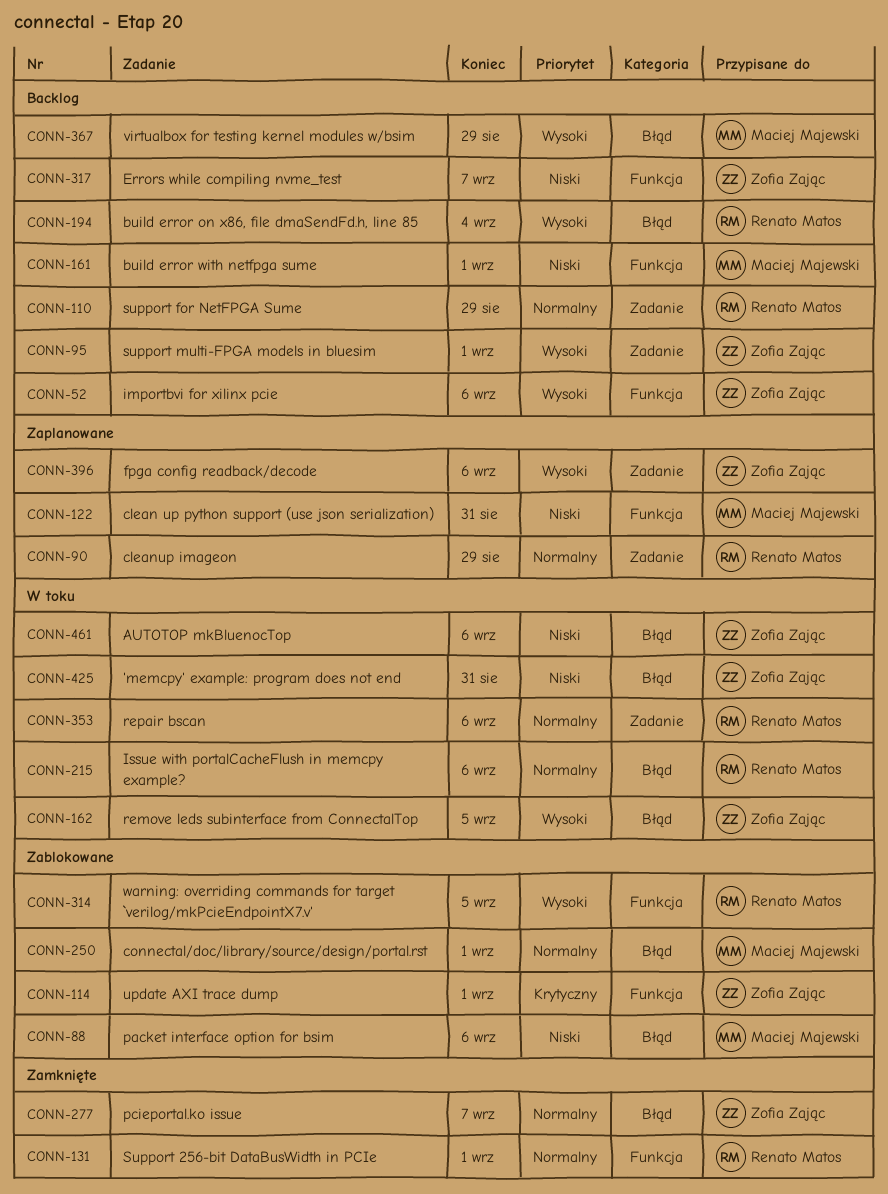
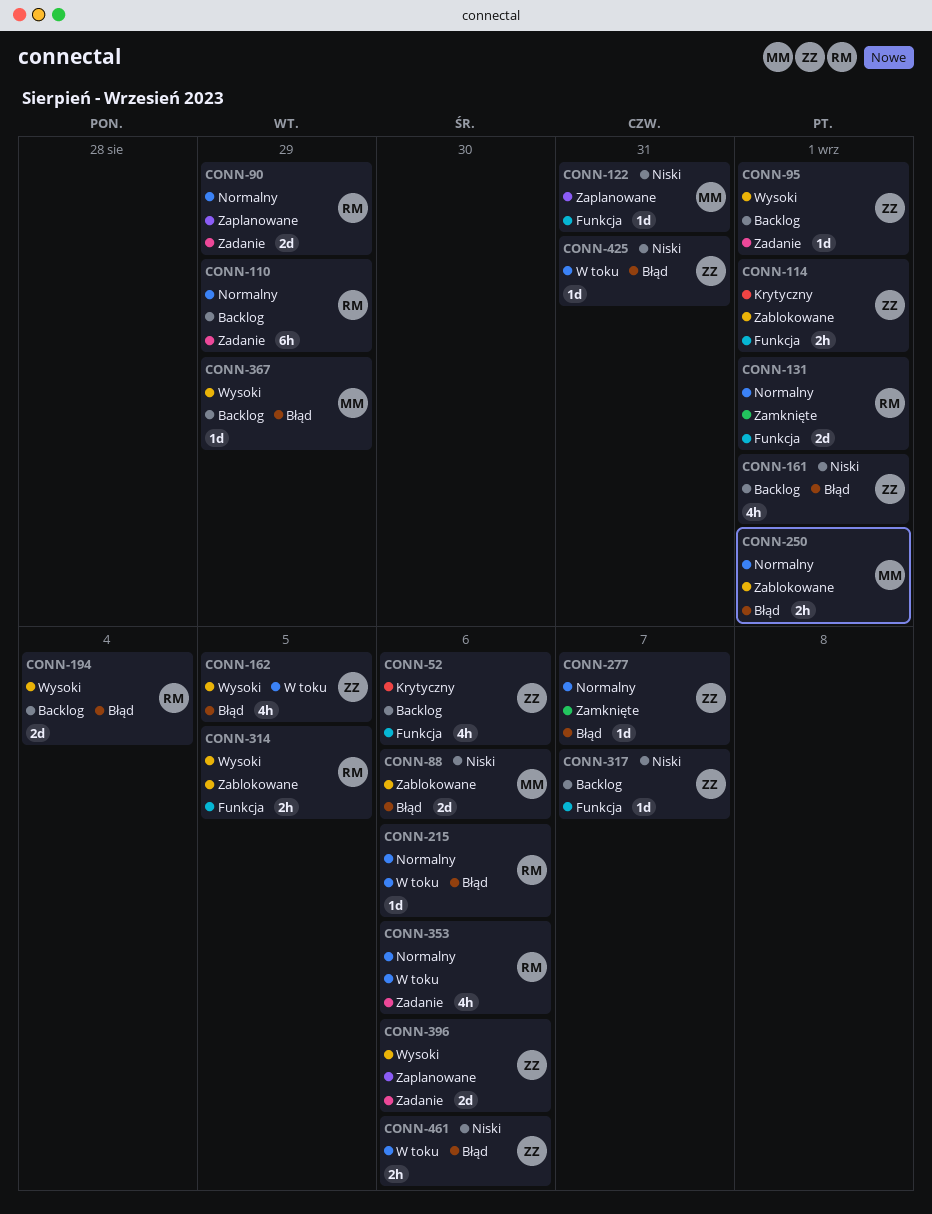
CONN-52, priority: Wysoki -> Krytyczny
CONN-161, owner: Maciej Majewski -> Zofia Zając
CONN-161, label: Funkcja -> Błąd

